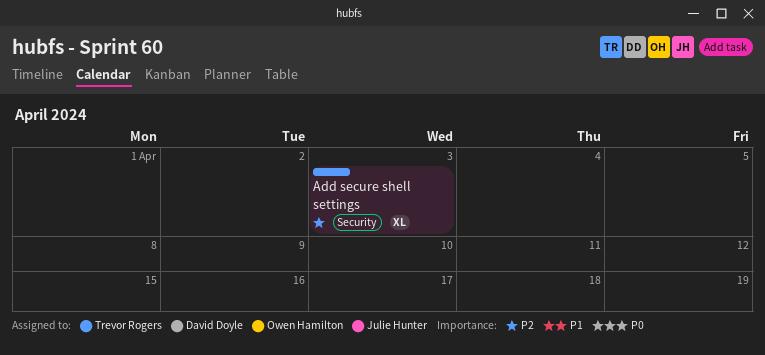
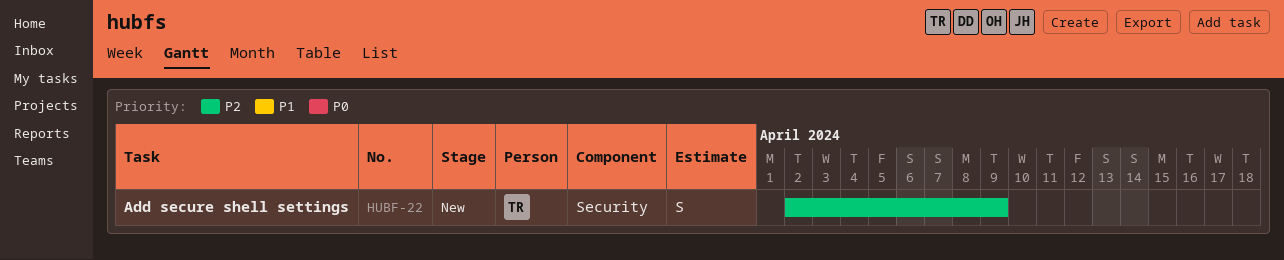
Add secure shell settings, estimate: XL -> S
Add secure shell settings, due: Apr 3 -> Apr 9

